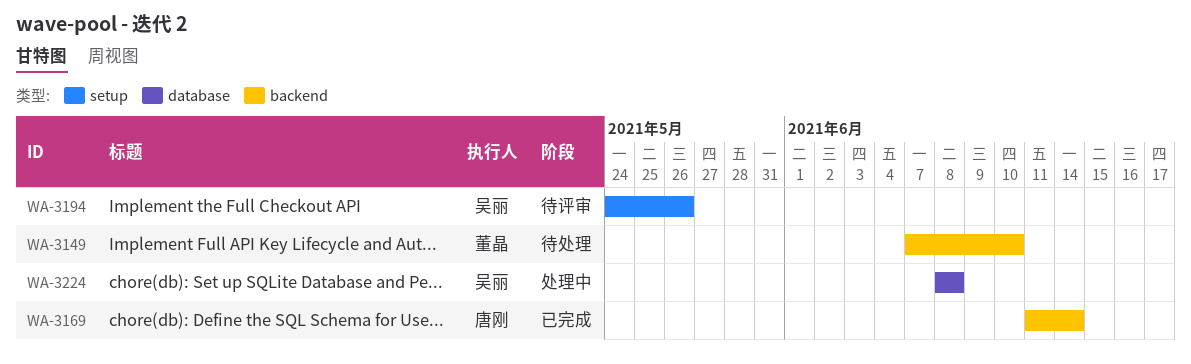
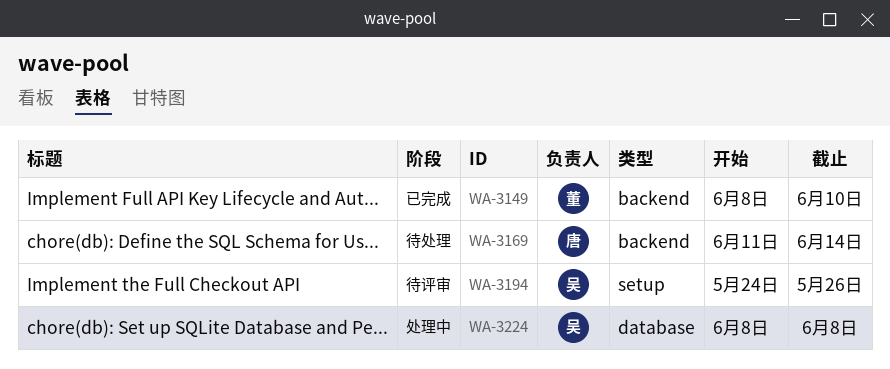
WA-3149, status: 待处理 -> 已完成
WA-3149, start: Jun 7 -> Jun 8
WA-3169, status: 已完成 -> 待处理

